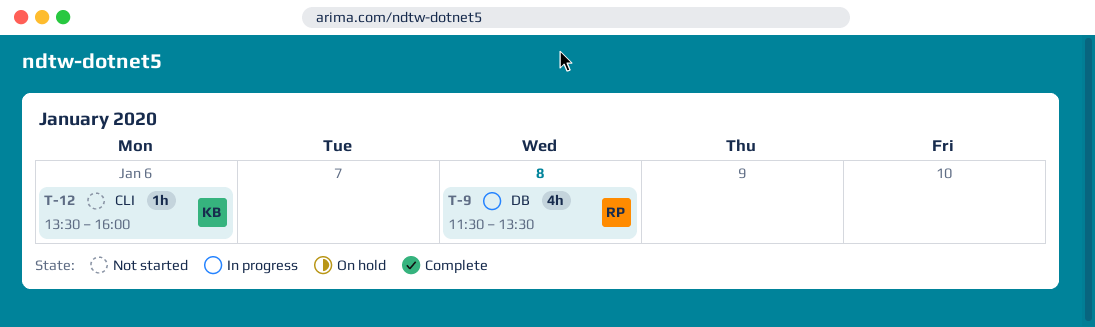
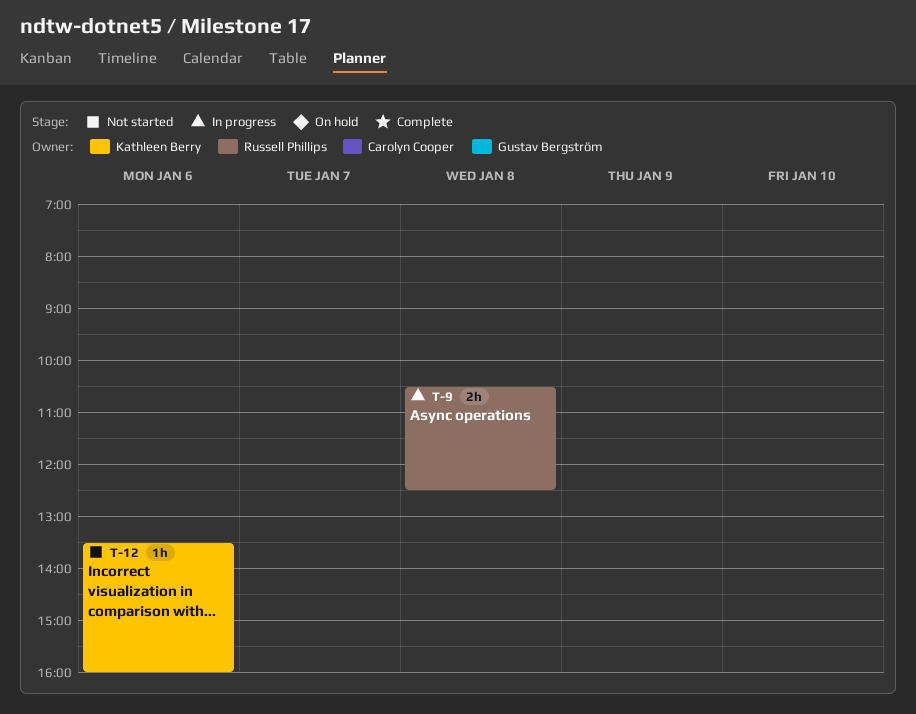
T-9, estimate: 4h -> 2h
T-9, begins: 11:30 -> 10:30
T-9, ends: 13:30 -> 12:30

